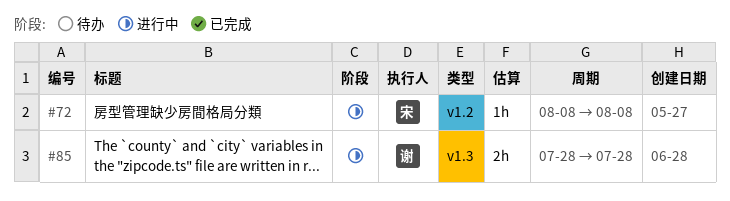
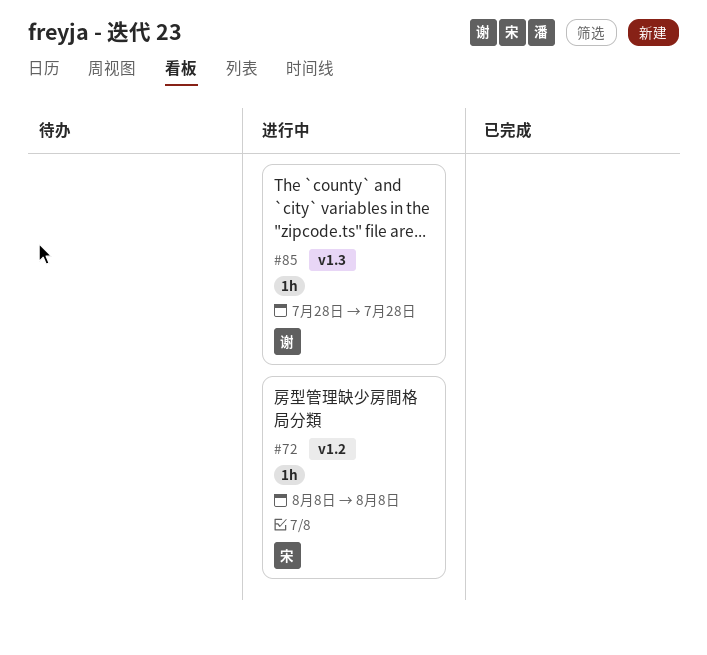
#85, estimate: 2h -> 1h

